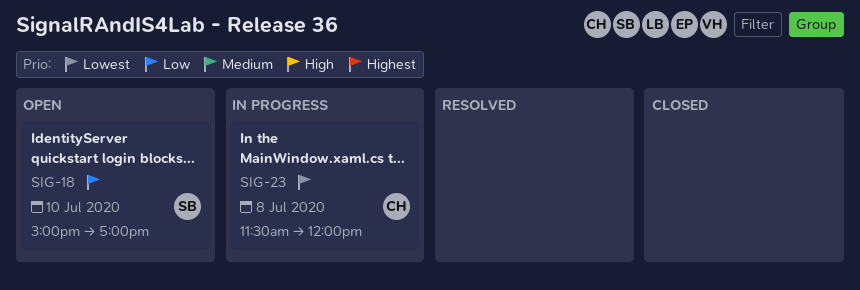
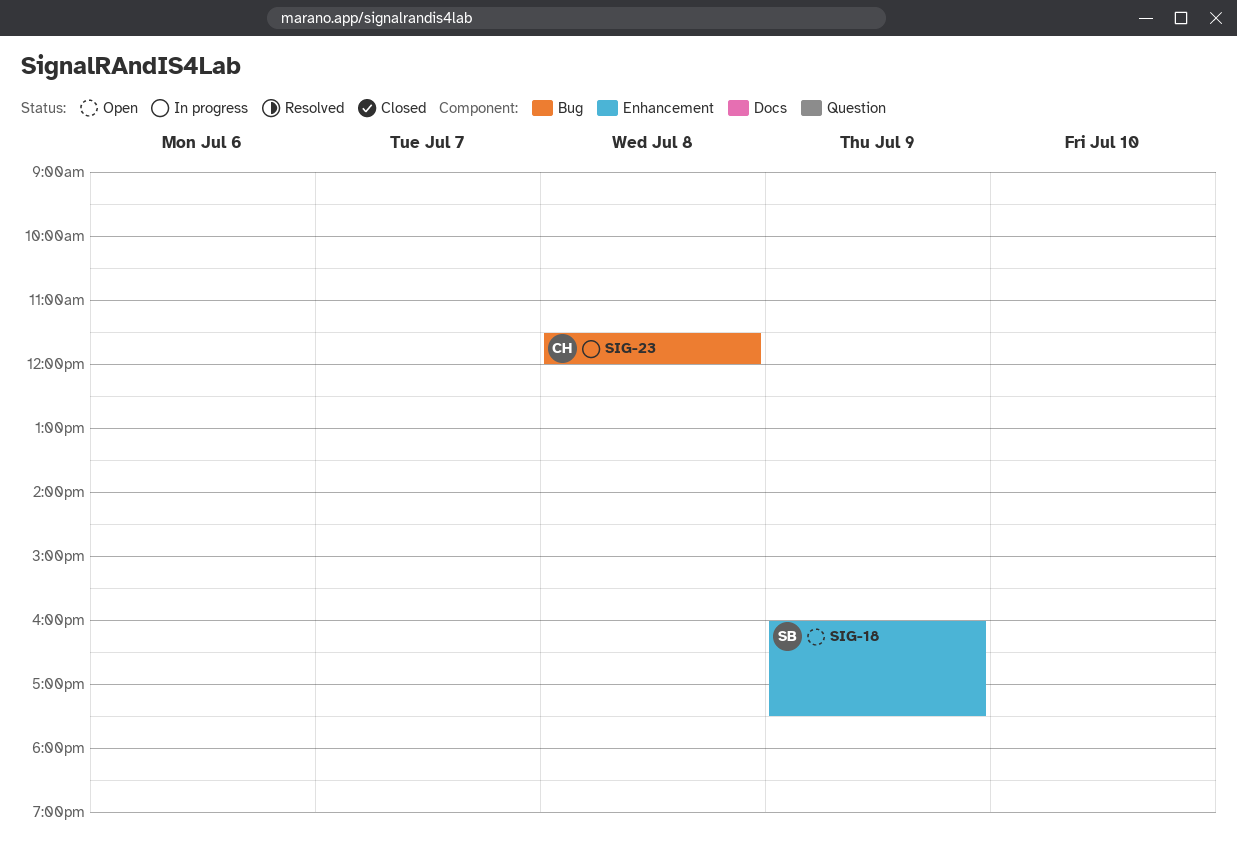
SIG-18, day: Jul 10 -> Jul 9
SIG-18, begins: 15:00 -> 16:00
SIG-18, ends: 17:00 -> 17:30

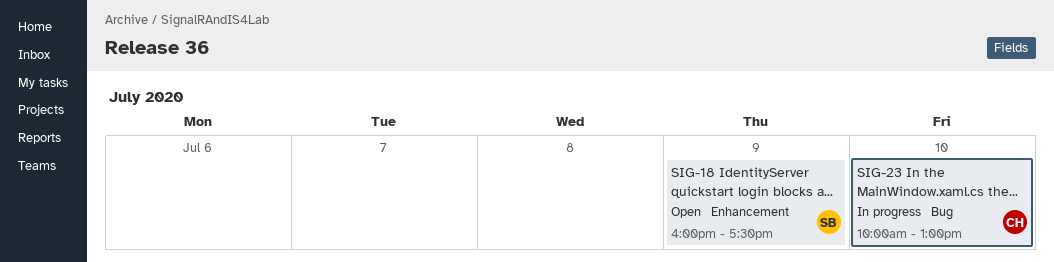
SIG-23, day: Jul 8 -> Jul 10
SIG-23, begins: 11:30 -> 10:00
SIG-23, ends: 12:00 -> 13:00

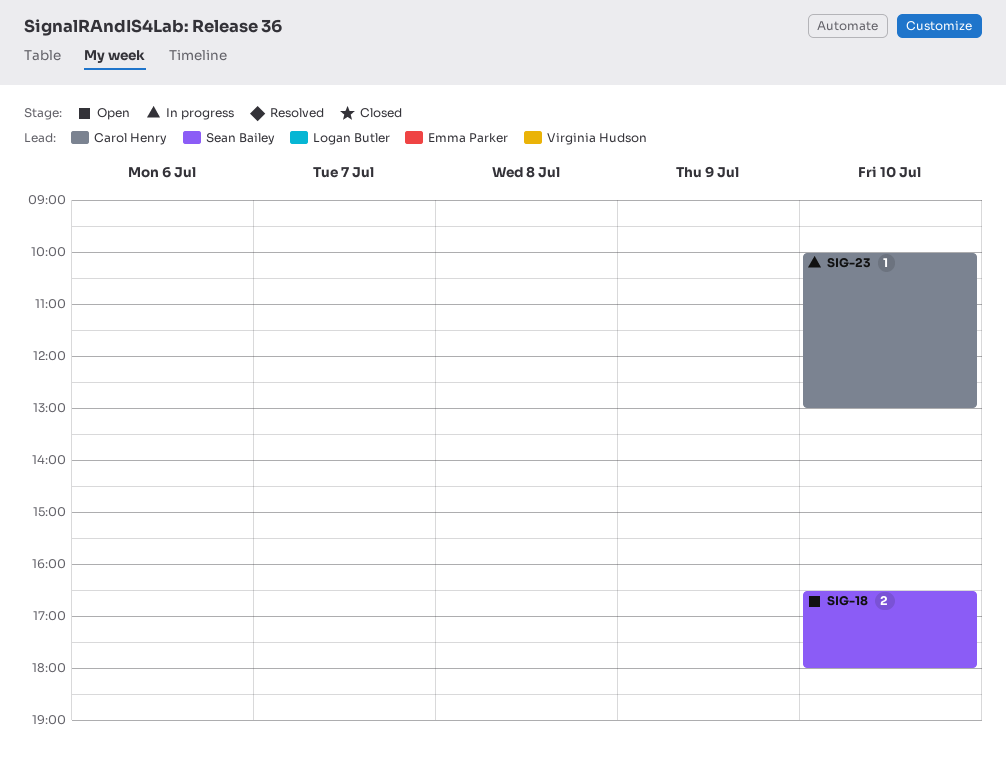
SIG-18, day: Jul 9 -> Jul 10
SIG-18, begins: 16:00 -> 16:30
SIG-18, ends: 17:30 -> 18:00

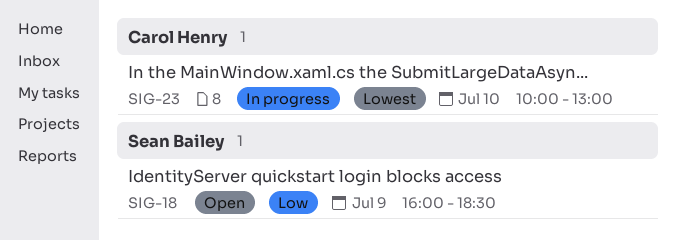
SIG-18, day: Jul 10 -> Jul 9
SIG-18, begins: 16:30 -> 16:00
SIG-18, ends: 18:00 -> 18:30

